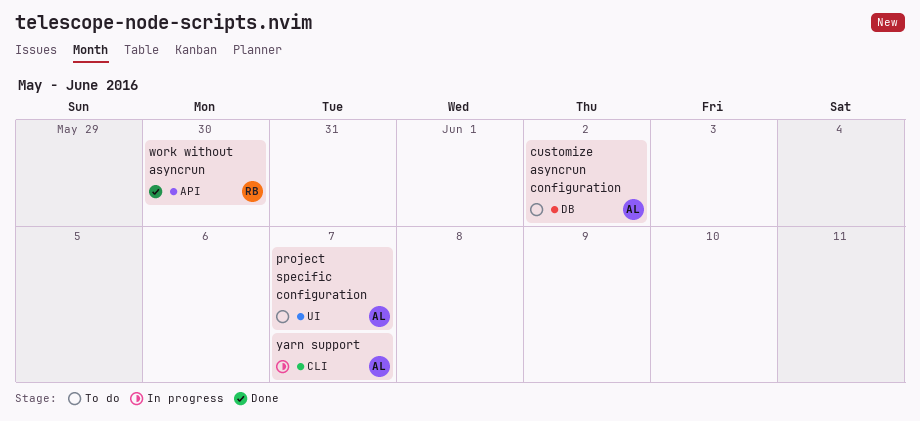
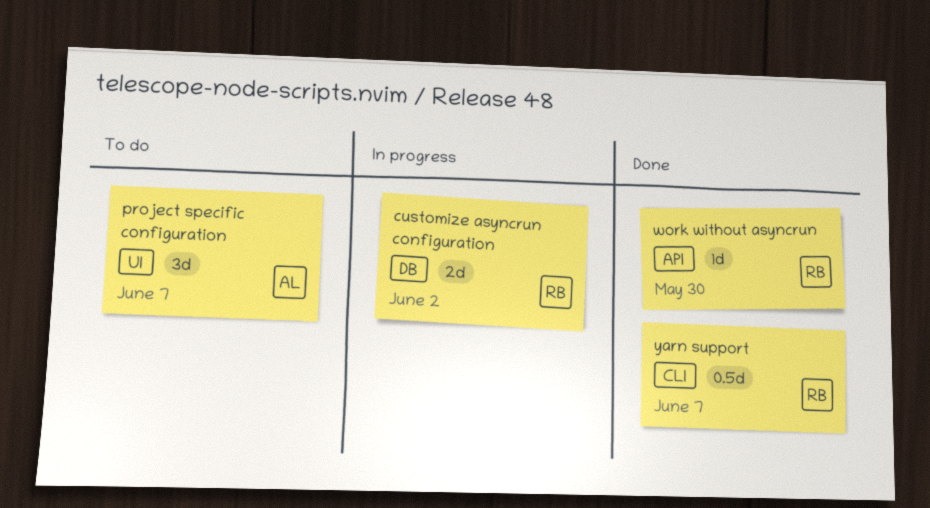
customize asyncrun configuration, status: To do -> In progress
customize asyncrun configuration, owner: AL -> RB
yarn support, status: In progress -> Done
yarn support, owner: AL -> RB

